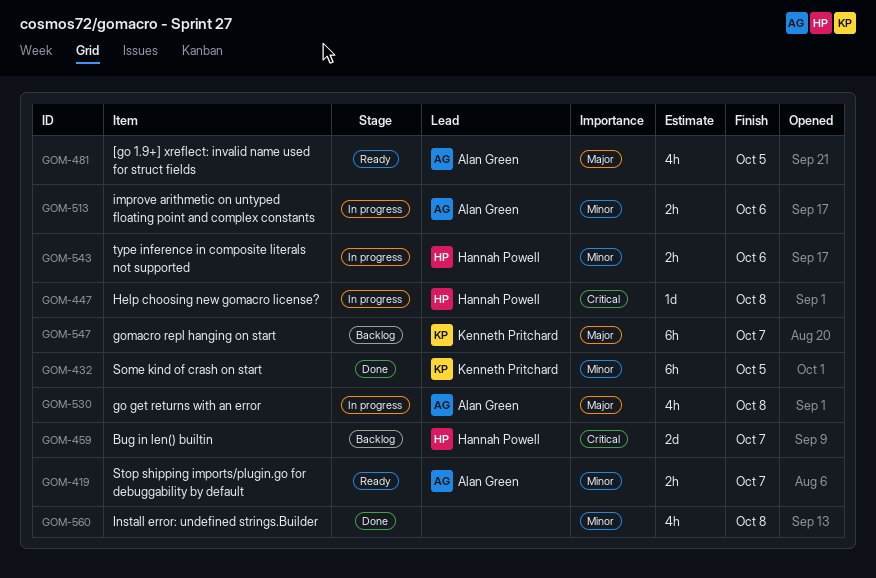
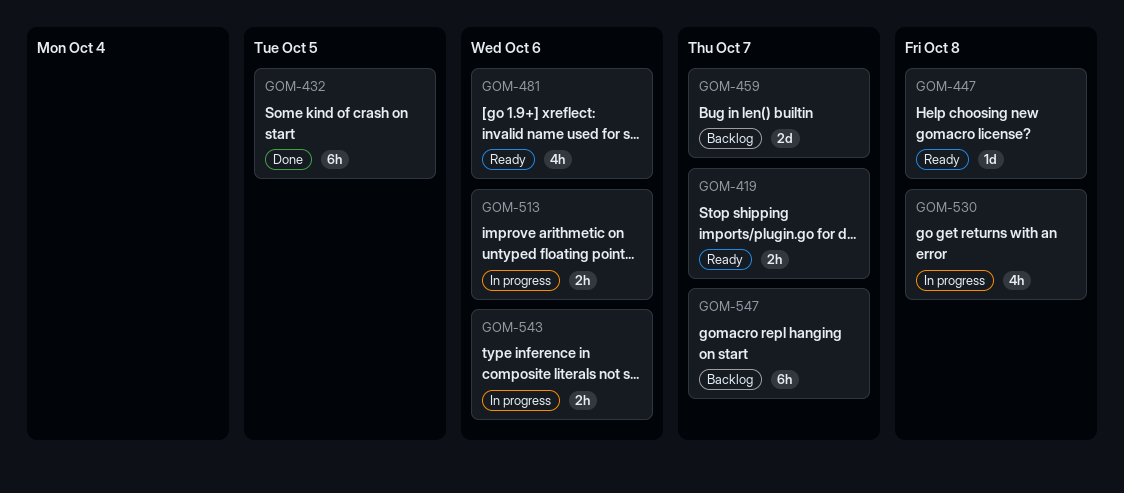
GOM-447, status: In progress -> Ready
GOM-481, due: Oct 5 -> Oct 6
GOM-560: present -> none

